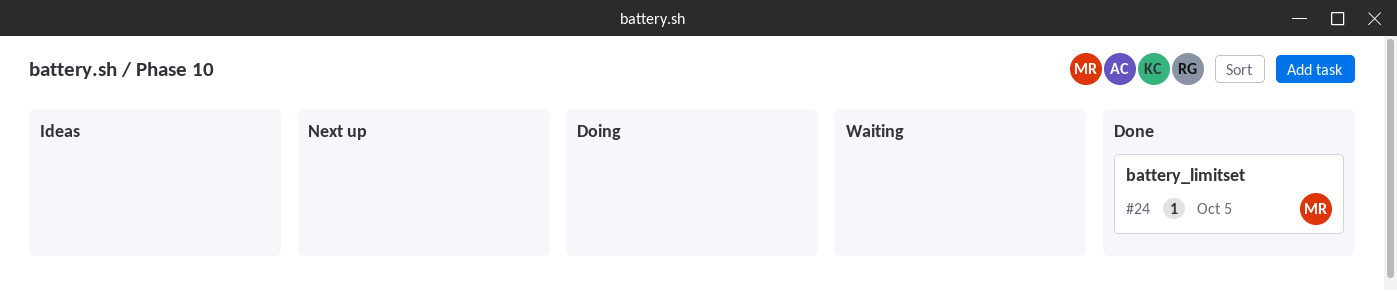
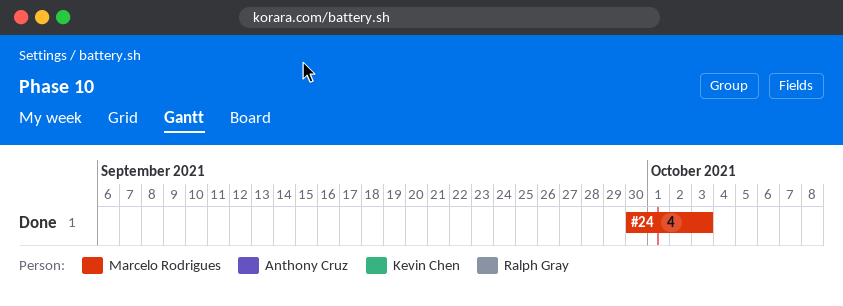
#24, estimate: 1 -> 4
#24, due: Oct 5 -> Oct 3

